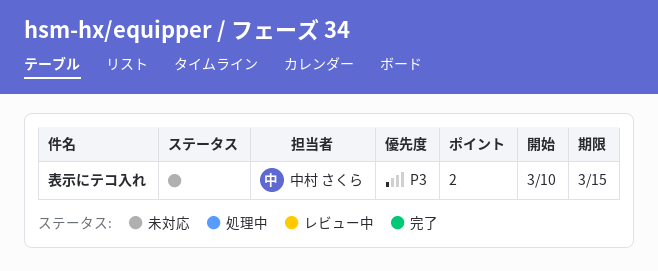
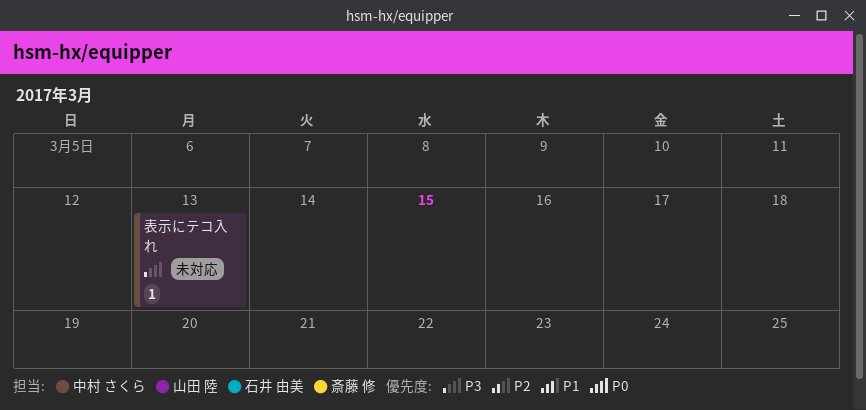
表示にテコ入れ, estimate: 2 -> 1
表示にテコ入れ, due: Mar 15 -> Mar 13

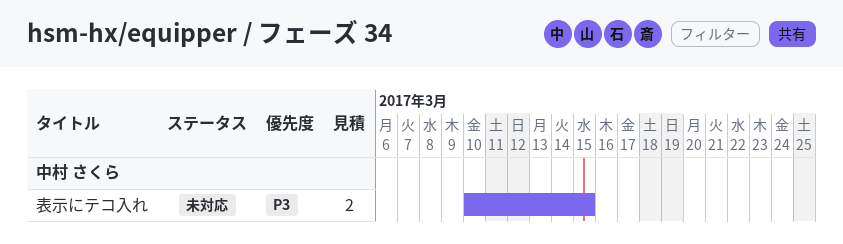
表示にテコ入れ, estimate: 1 -> 2
表示にテコ入れ, due: Mar 13 -> Mar 15

